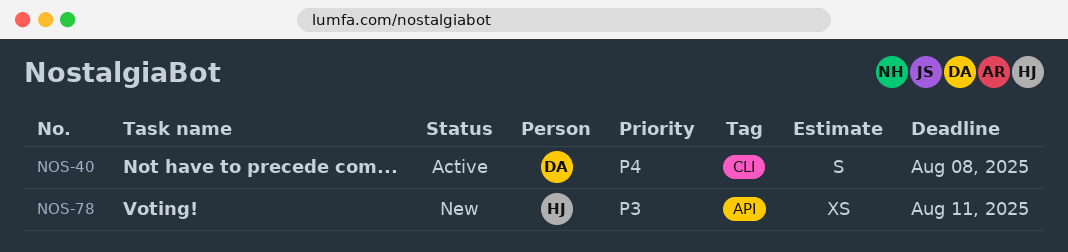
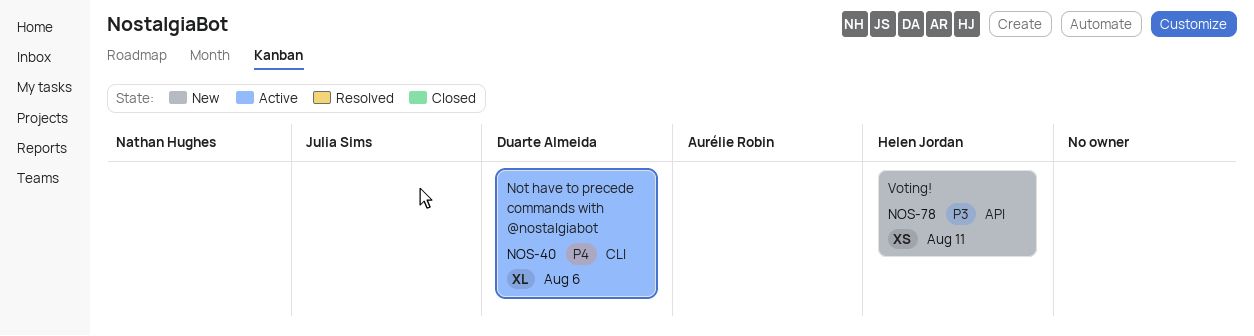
NOS-40, estimate: S -> XL
NOS-40, due: Aug 8 -> Aug 6

